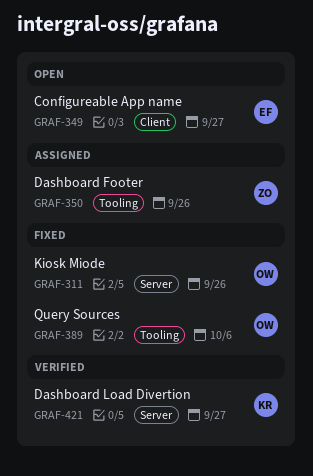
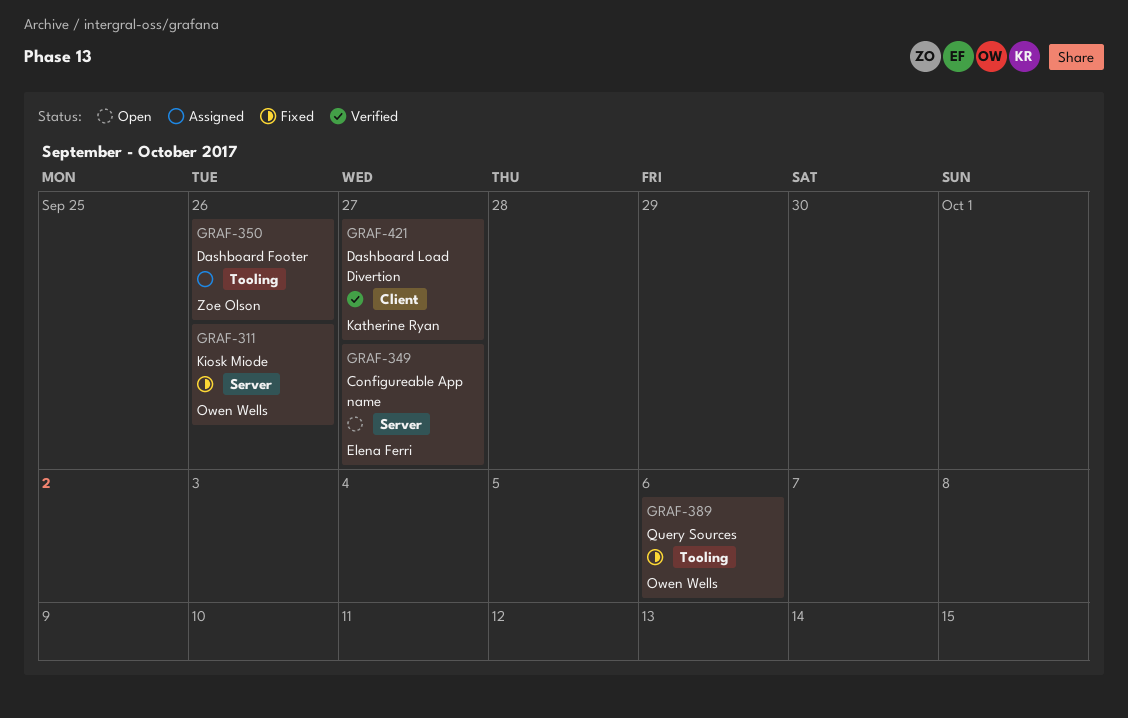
GRAF-349, label: Client -> Server
GRAF-421, label: Server -> Client

